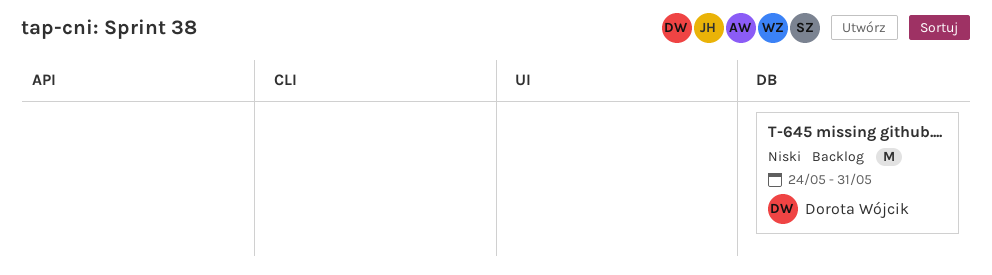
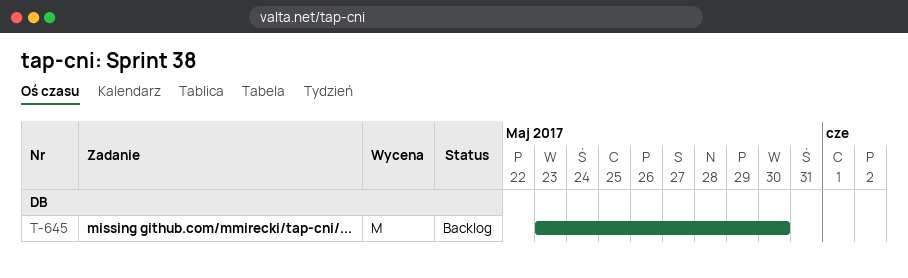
T-645, start: May 24 -> May 23
T-645, due: May 31 -> May 30

